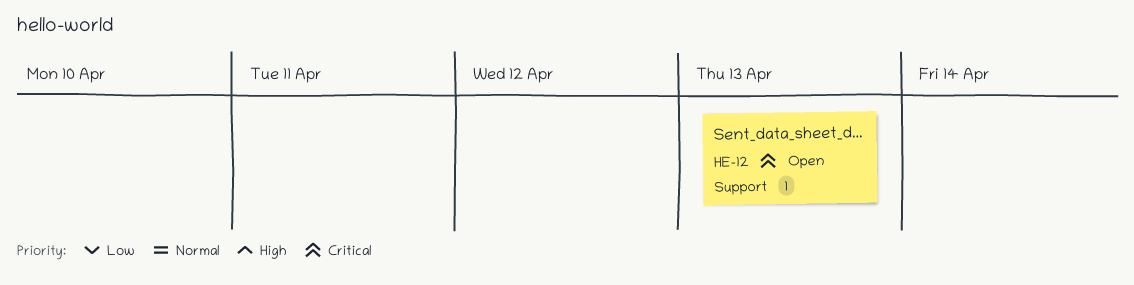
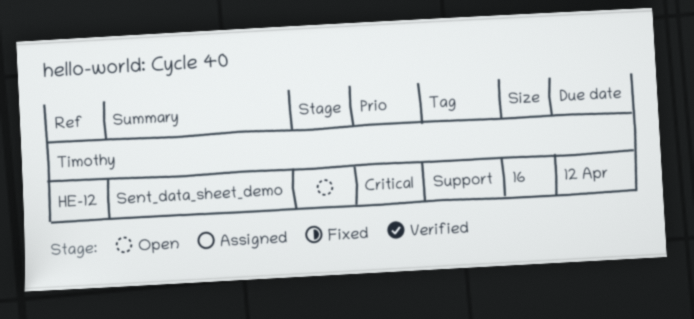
HE-12, estimate: 1 -> 16
HE-12, due: Apr 13 -> Apr 12

